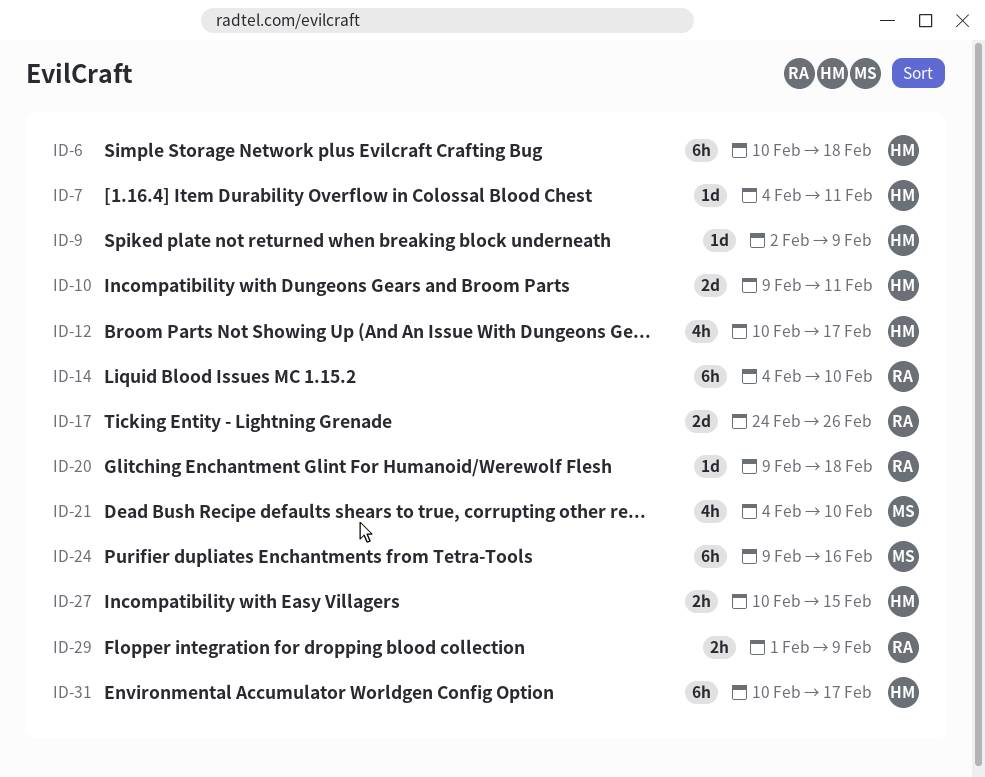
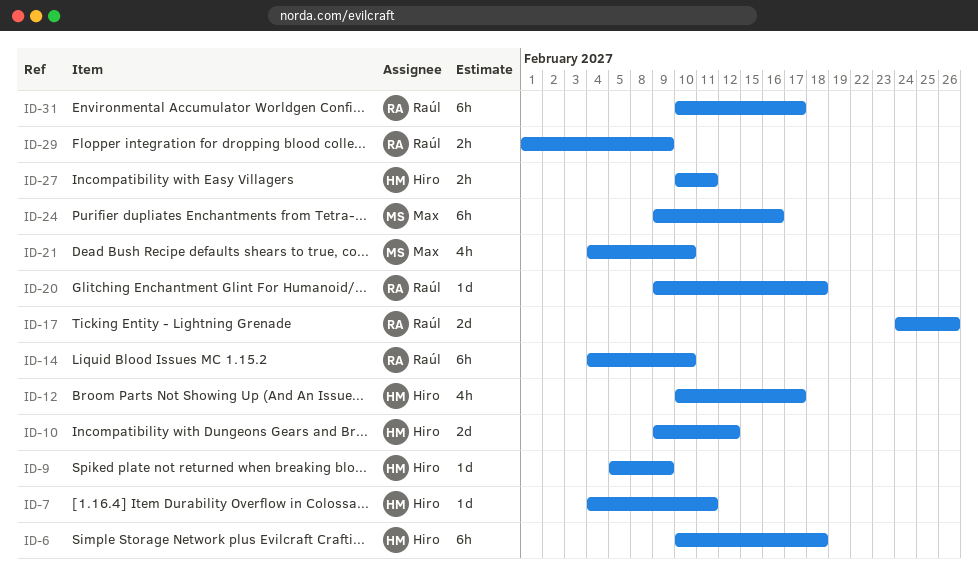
ID-9, start: Feb 2 -> Feb 5
ID-10, due: Feb 11 -> Feb 12
ID-27, due: Feb 15 -> Feb 11
ID-31, owner: Hiro -> Raúl

